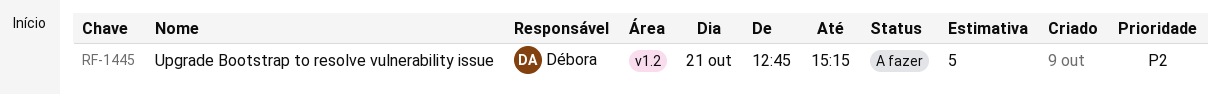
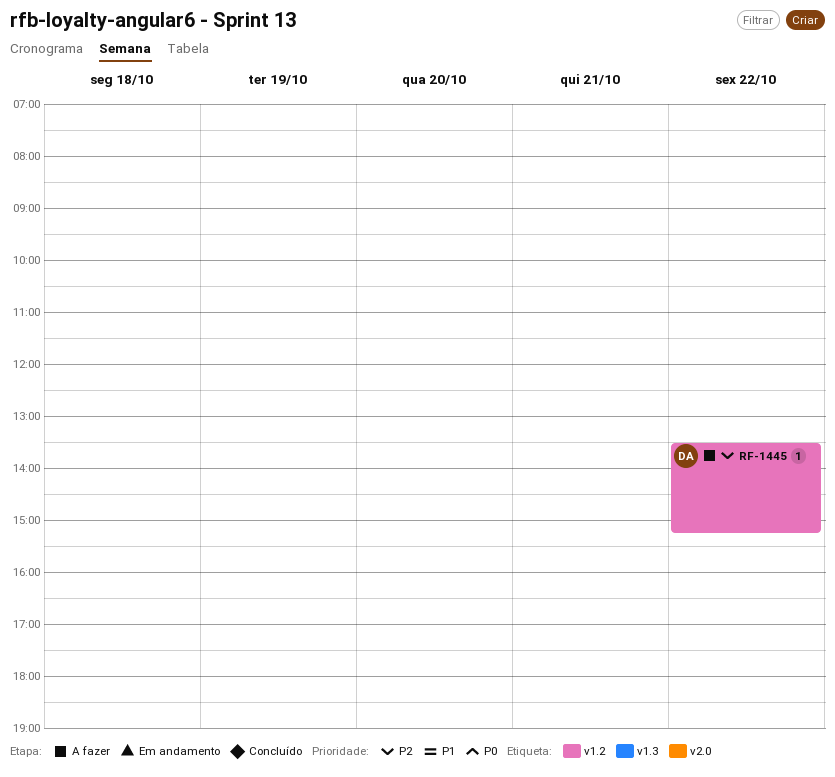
RF-1445, estimate: 5 -> 1
RF-1445, day: Oct 21 -> Oct 22
RF-1445, begins: 12:45 -> 13:30

